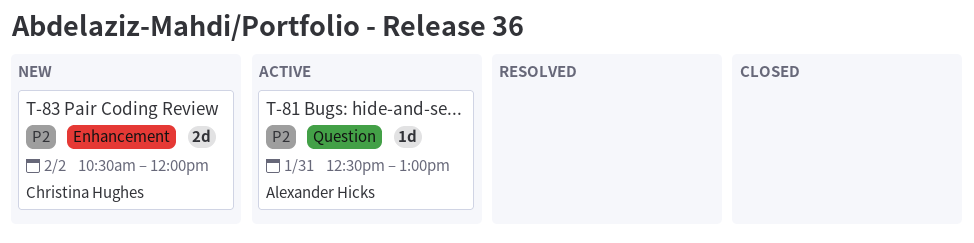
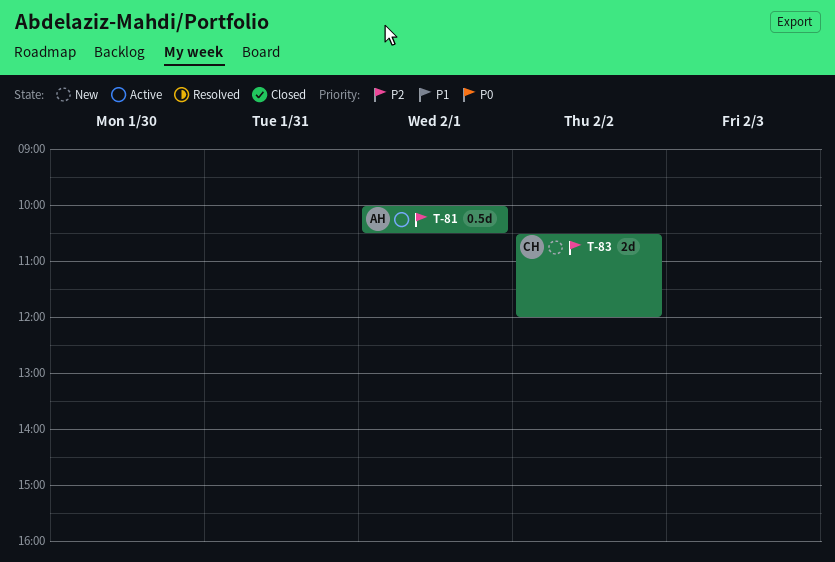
T-81, estimate: 1d -> 0.5d
T-81, day: Jan 31 -> Feb 1
T-81, begins: 12:30 -> 10:00
T-81, ends: 13:00 -> 10:30

